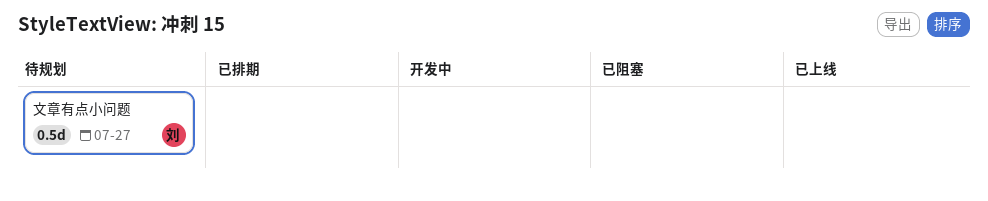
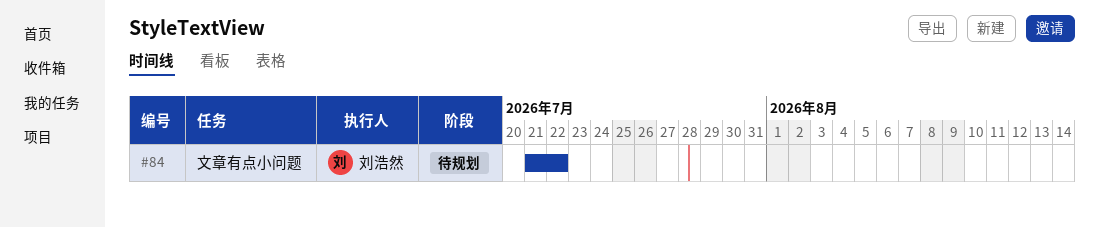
文章有点小问题, due: Jul 27 -> Jul 22

